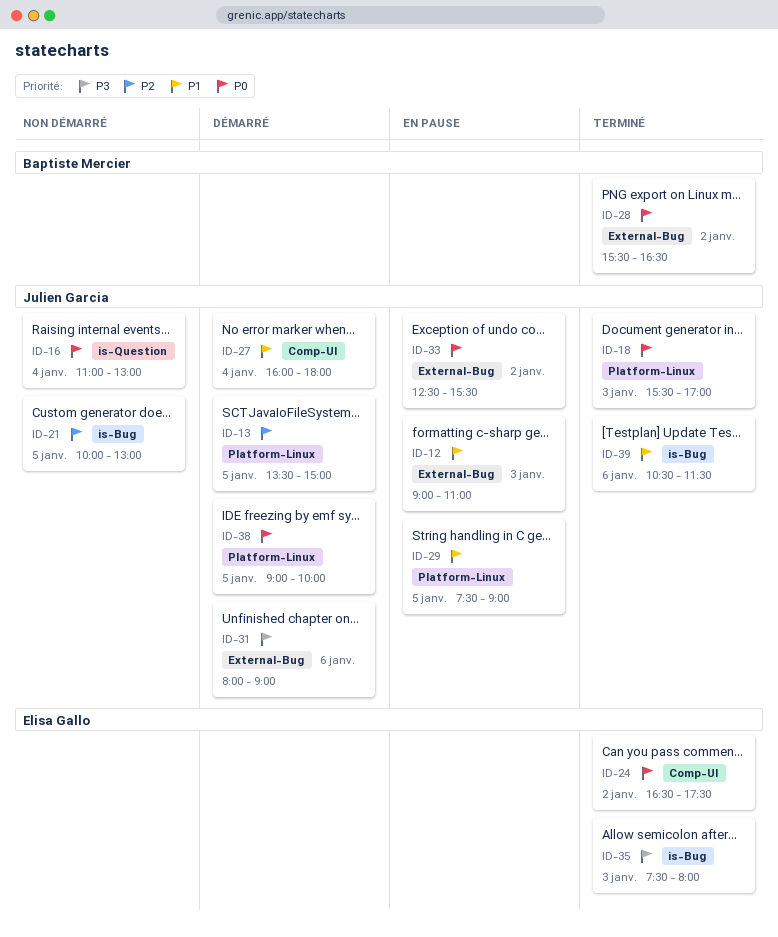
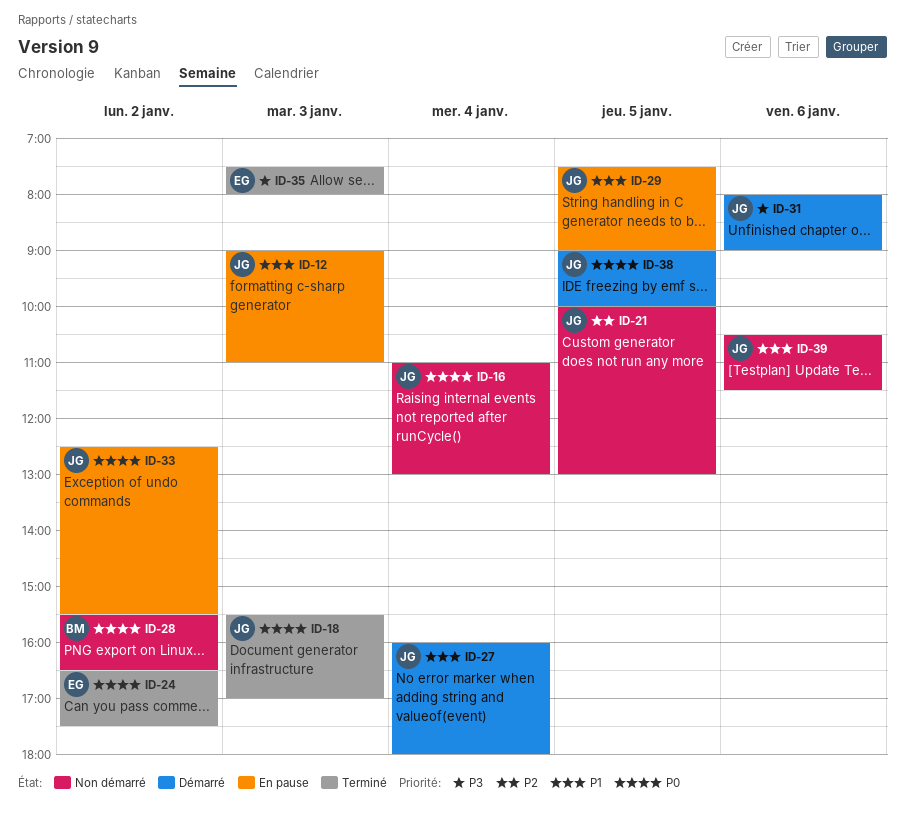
ID-13: present -> none
ID-28, status: Terminé -> Non démarré
ID-39, status: Terminé -> Non démarré

